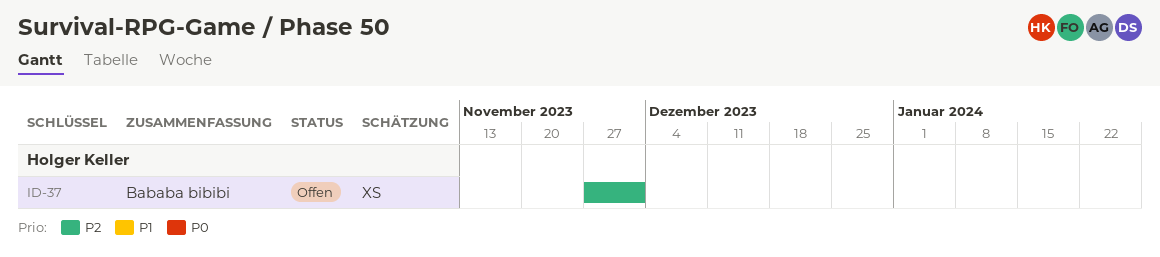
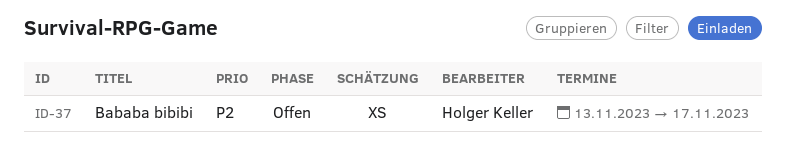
ID-37, start: Nov 27 -> Nov 13
ID-37, due: Dec 1 -> Nov 17

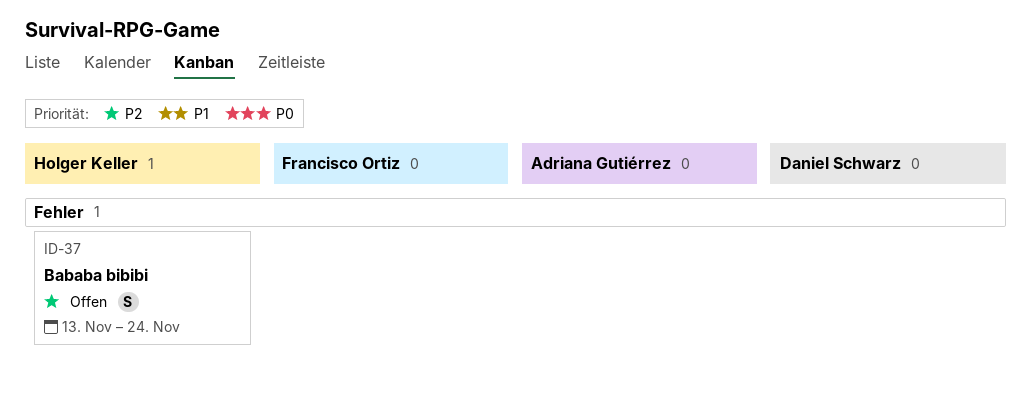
ID-37, estimate: XS -> S
ID-37, due: Nov 17 -> Nov 24

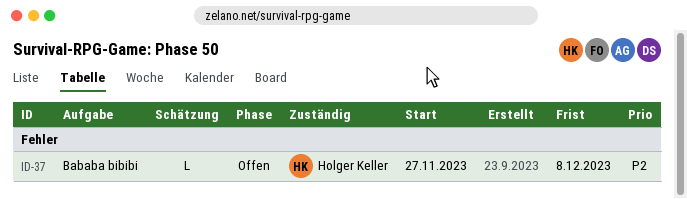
ID-37, estimate: S -> L
ID-37, start: Nov 13 -> Nov 27
ID-37, due: Nov 24 -> Dec 8

